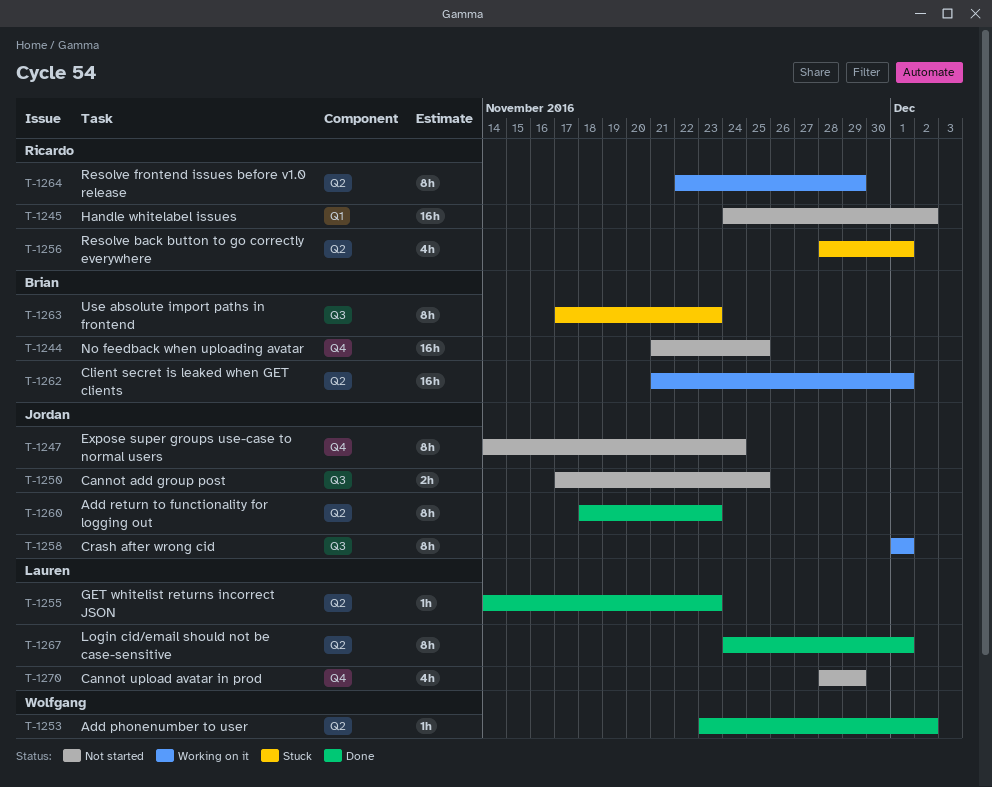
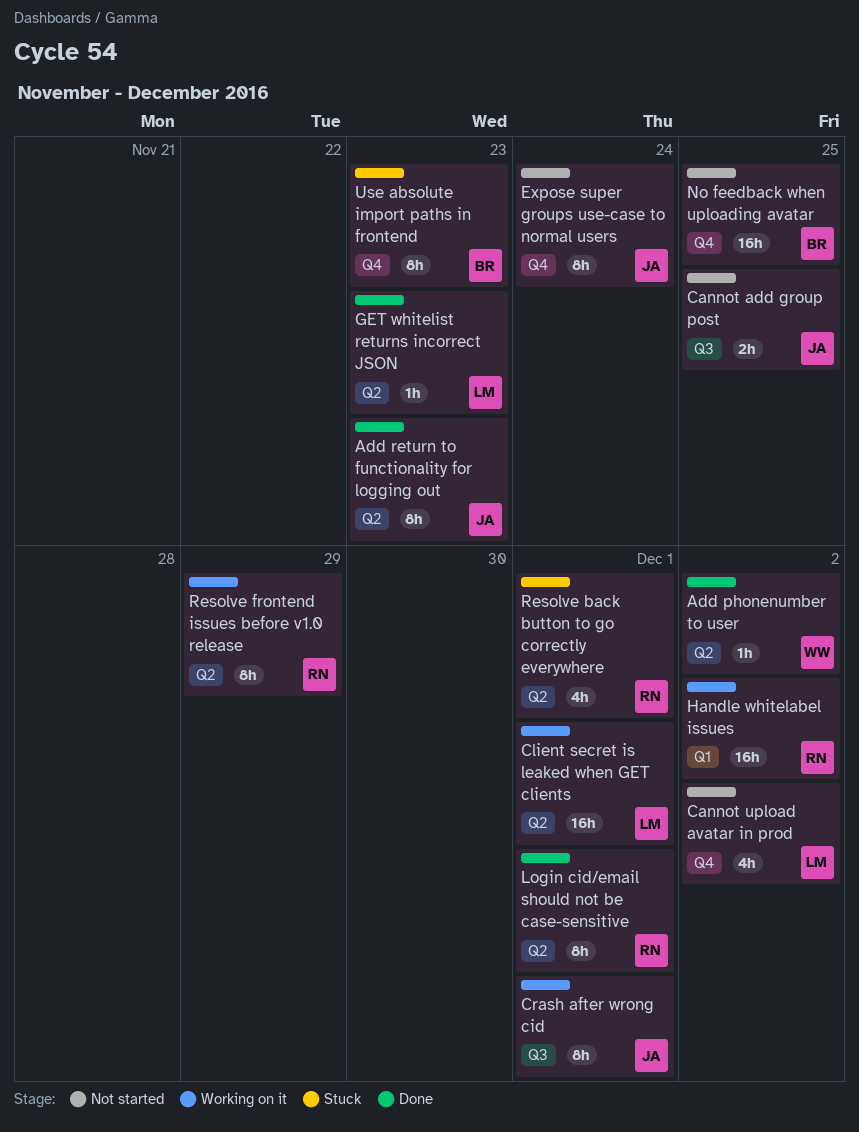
Cannot upload avatar in prod, due: Nov 29 -> Dec 2
Client secret is leaked when GET clients, owner: Brian -> Lauren
Handle whitelabel issues, status: Not started -> Working on it
Login cid/email should not be case-sensitive, owner: Lauren -> Ricardo
Use absolute import paths in frontend, label: Q3 -> Q4

